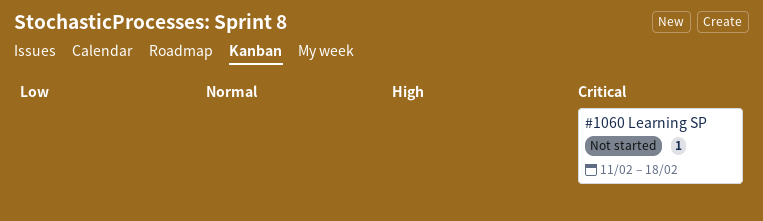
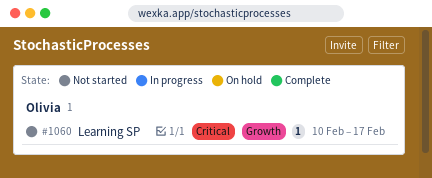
#1060, start: Feb 11 -> Feb 10
#1060, due: Feb 18 -> Feb 17

